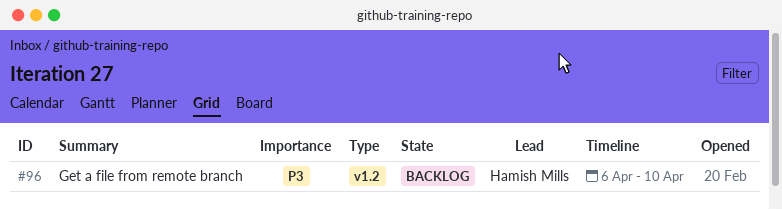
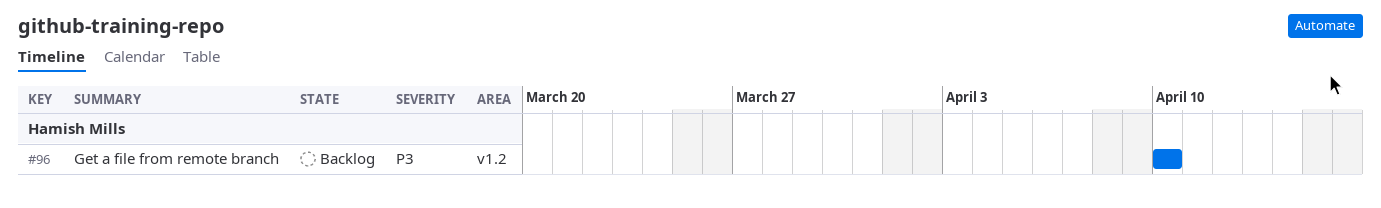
#96, start: Apr 6 -> Apr 10

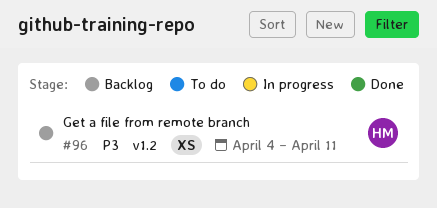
#96, start: Apr 10 -> Apr 4
#96, due: Apr 10 -> Apr 11

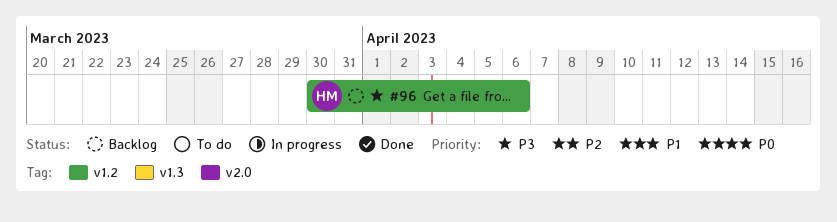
#96, start: Apr 4 -> Mar 30
#96, due: Apr 11 -> Apr 6

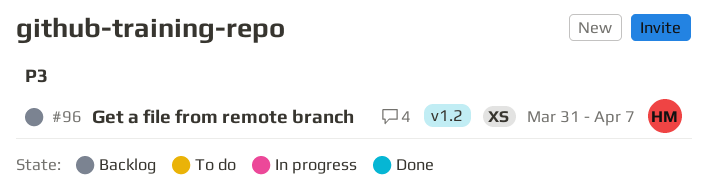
#96, start: Mar 30 -> Mar 31
#96, due: Apr 6 -> Apr 7

